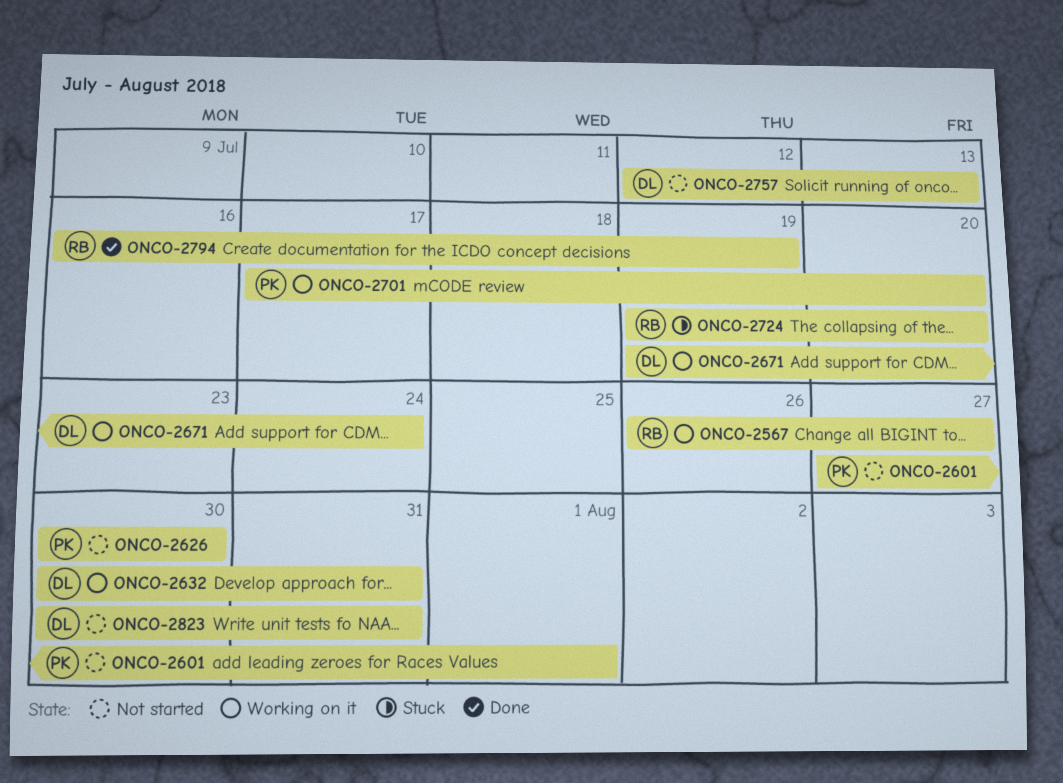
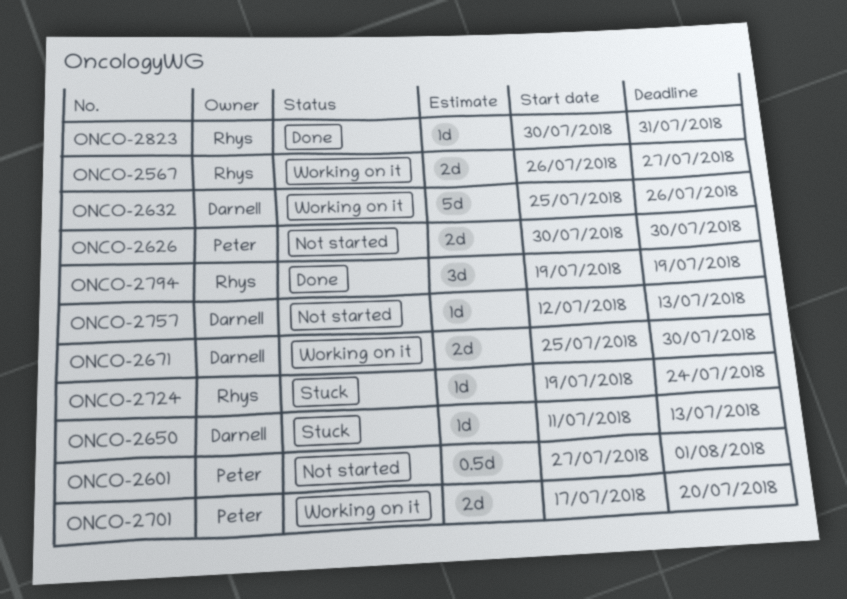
ONCO-2632, start: Jul 30 -> Jul 25
ONCO-2632, due: Jul 31 -> Jul 26
ONCO-2650: none -> present
ONCO-2671, start: Jul 19 -> Jul 25
ONCO-2671, due: Jul 24 -> Jul 30
ONCO-2724, due: Jul 20 -> Jul 24
ONCO-2794, start: Jul 16 -> Jul 19
ONCO-2823, status: Not started -> Done
ONCO-2823, owner: Darnell -> Rhys

